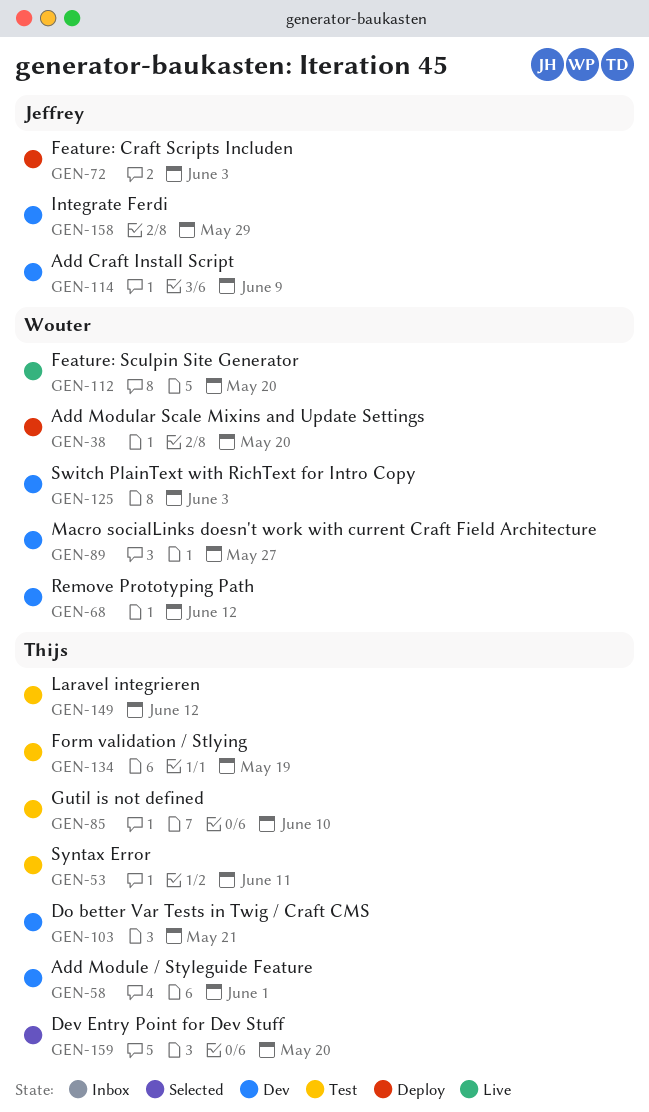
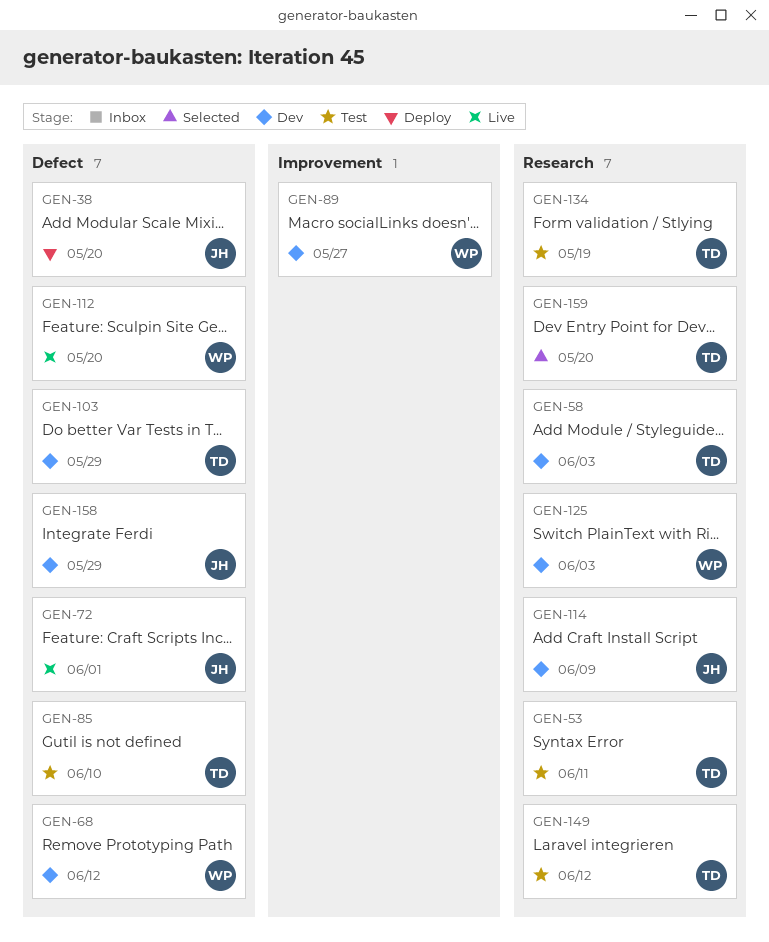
GEN-38, owner: Wouter -> Jeffrey
GEN-58, due: Jun 1 -> Jun 3
GEN-72, status: Deploy -> Live
GEN-72, due: Jun 3 -> Jun 1
GEN-103, due: May 21 -> May 29

